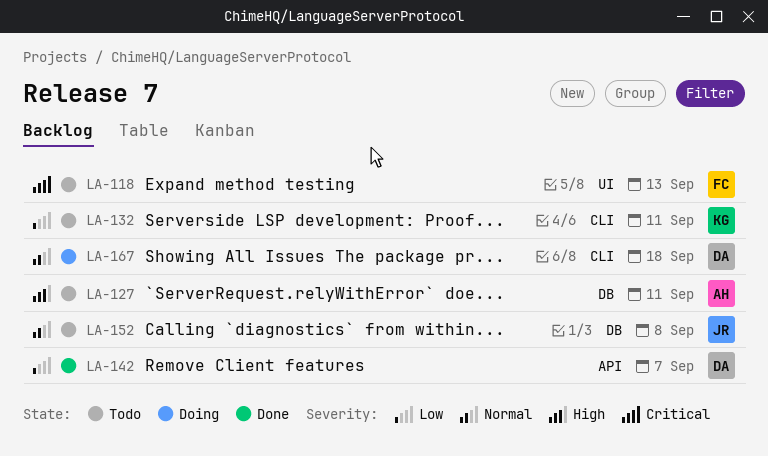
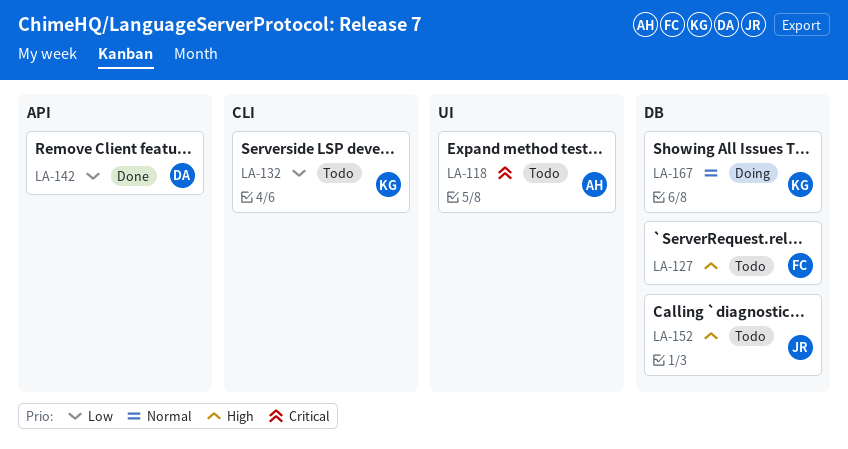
LA-118, owner: FC -> AH
LA-127, owner: AH -> FC
LA-152, priority: Normal -> High
LA-167, owner: DA -> KG
LA-167, label: CLI -> DB

